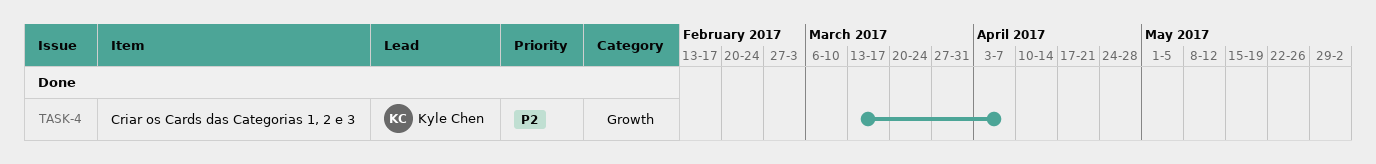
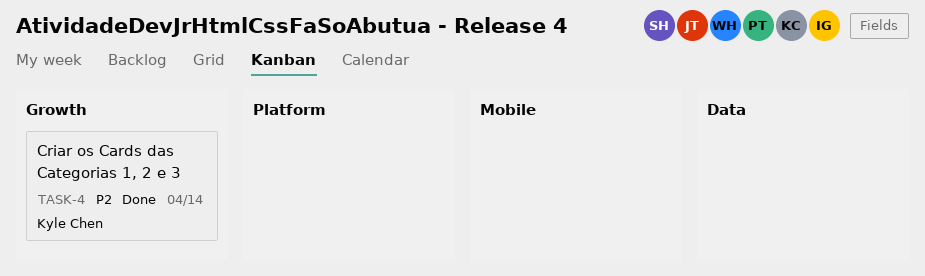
TASK-4, due: Apr 7 -> Apr 14

